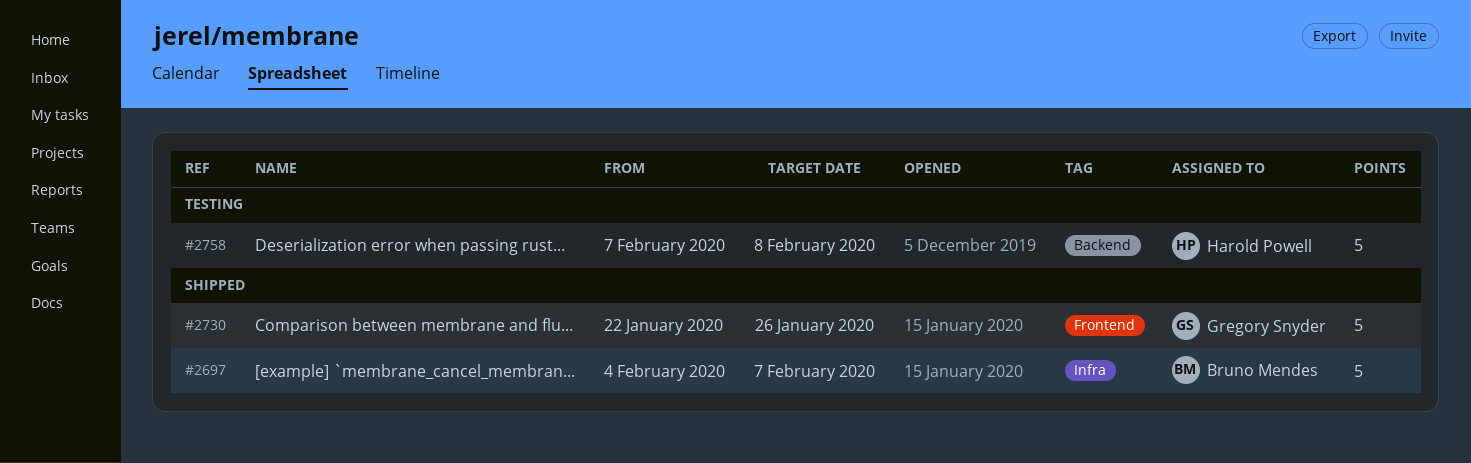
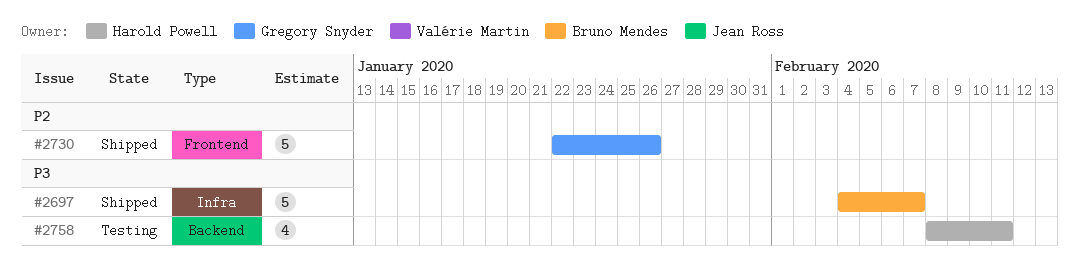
#2758, estimate: 5 -> 4
#2758, start: Feb 7 -> Feb 8
#2758, due: Feb 8 -> Feb 11

